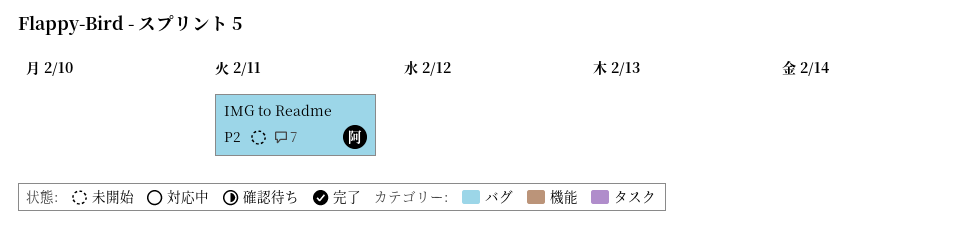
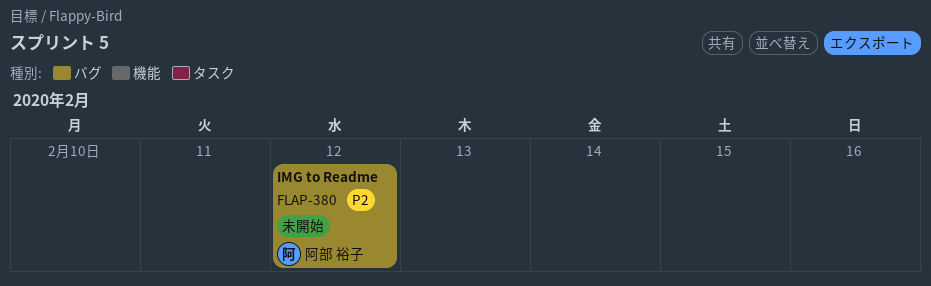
IMG to Readme, due: Feb 11 -> Feb 12

